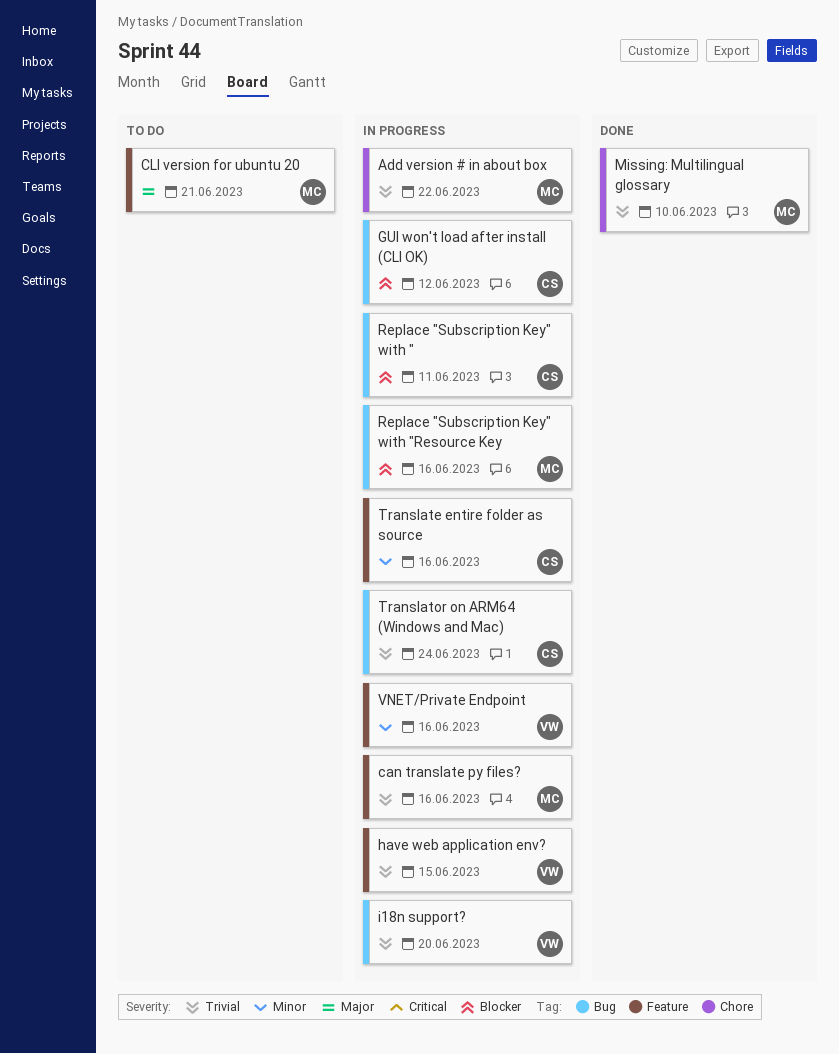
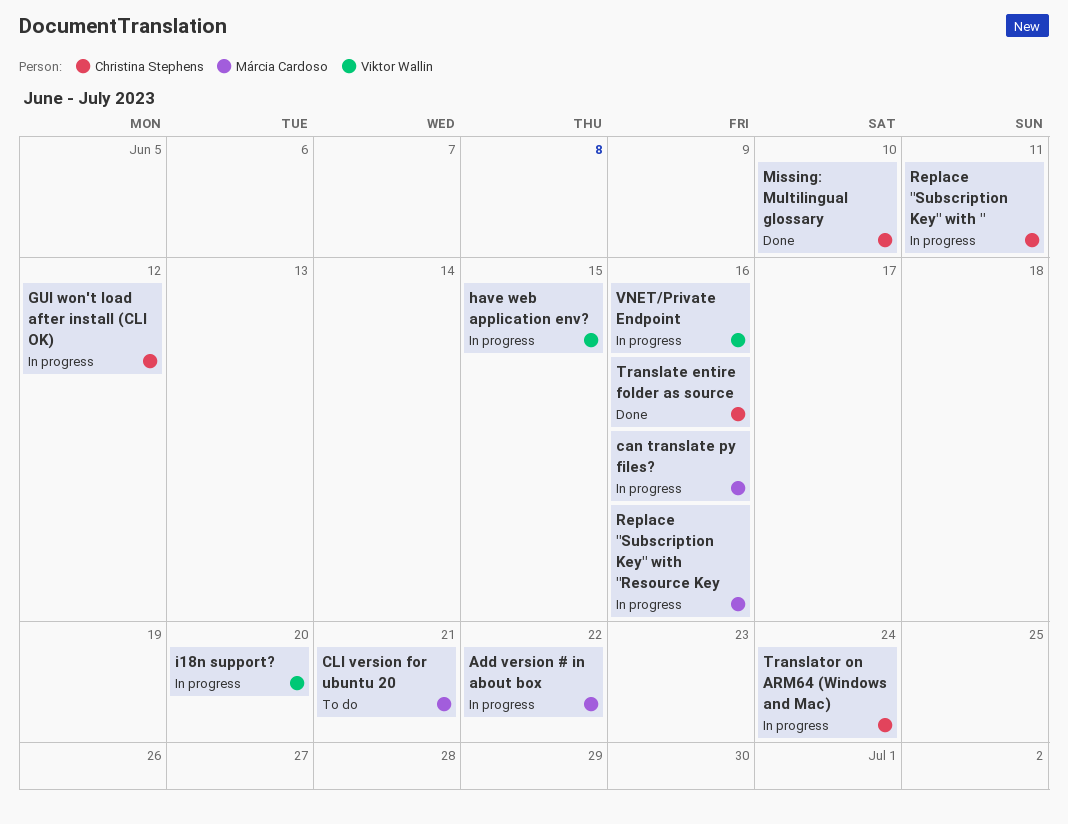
Missing: Multilingual glossary, owner: Márcia Cardoso -> Christina Stephens
Translate entire folder as source, status: In progress -> Done

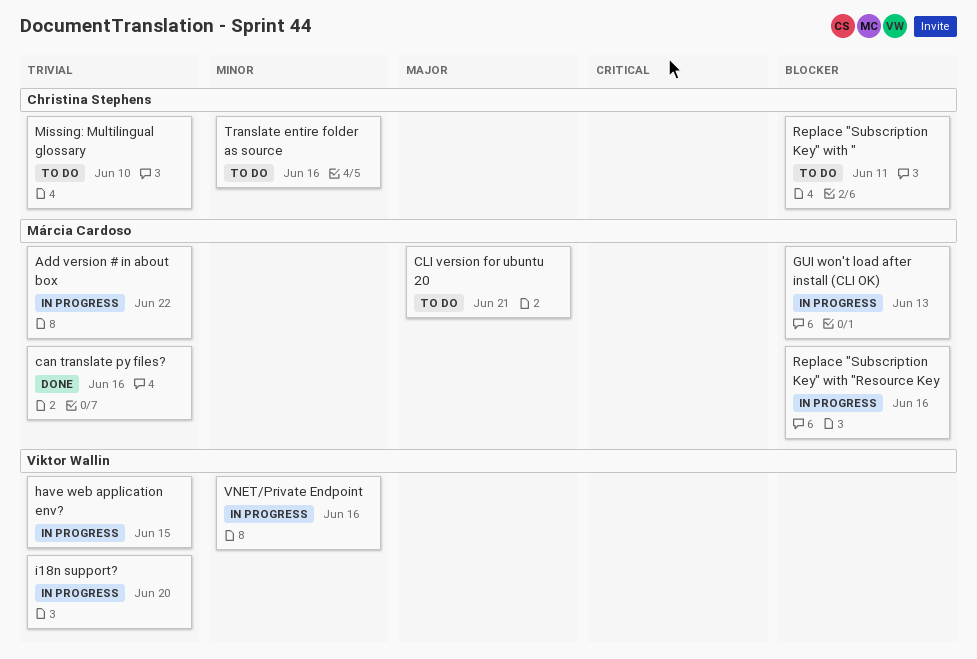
can translate py files?, status: In progress -> Done
GUI won't load after install (CLI OK), owner: Christina Stephens -> Márcia Cardoso
GUI won't load after install (CLI OK), due: Jun 12 -> Jun 13
Missing: Multilingual glossary, status: Done -> To do
Replace "Subscription Key" with ", status: In progress -> To do
Translate entire folder as source, status: Done -> To do
Translator on ARM64 (Windows and Mac): present -> none

